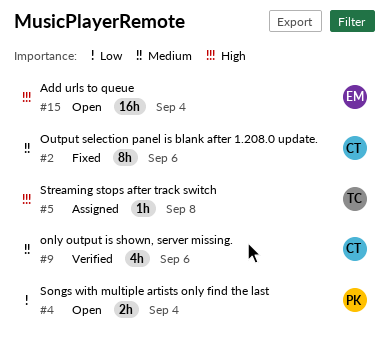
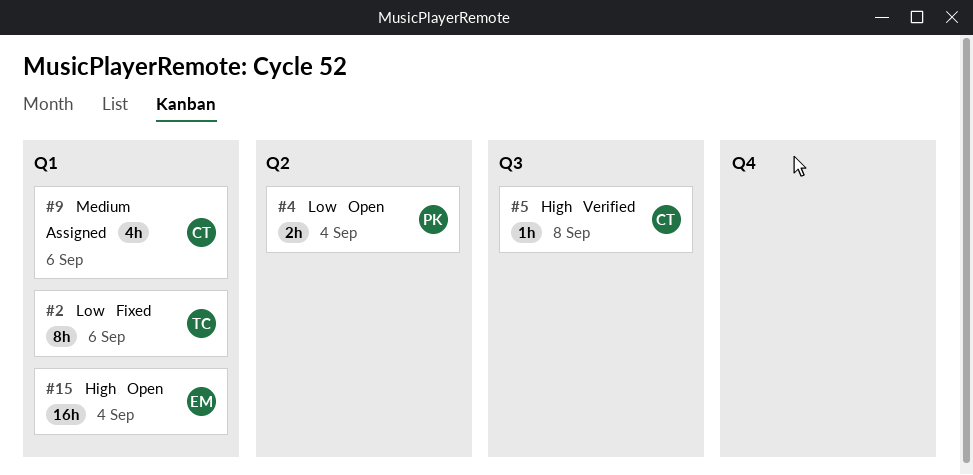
#2, owner: CT -> TC
#2, priority: Medium -> Low
#5, status: Assigned -> Verified
#5, owner: TC -> CT
#9, status: Verified -> Assigned

